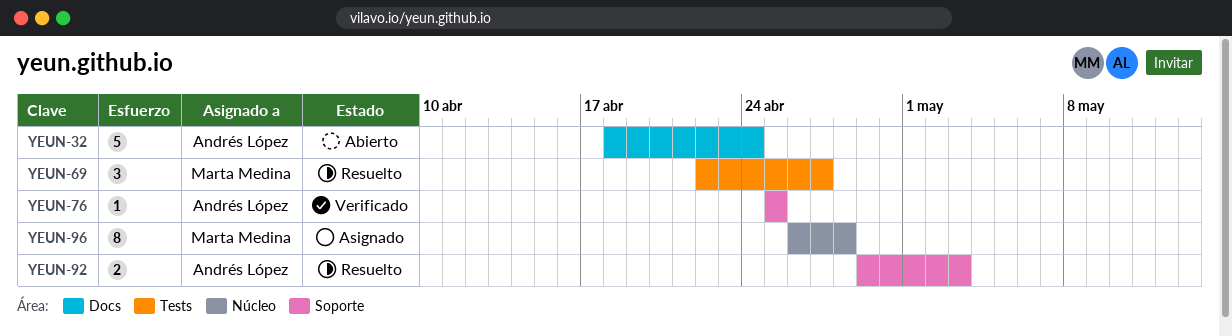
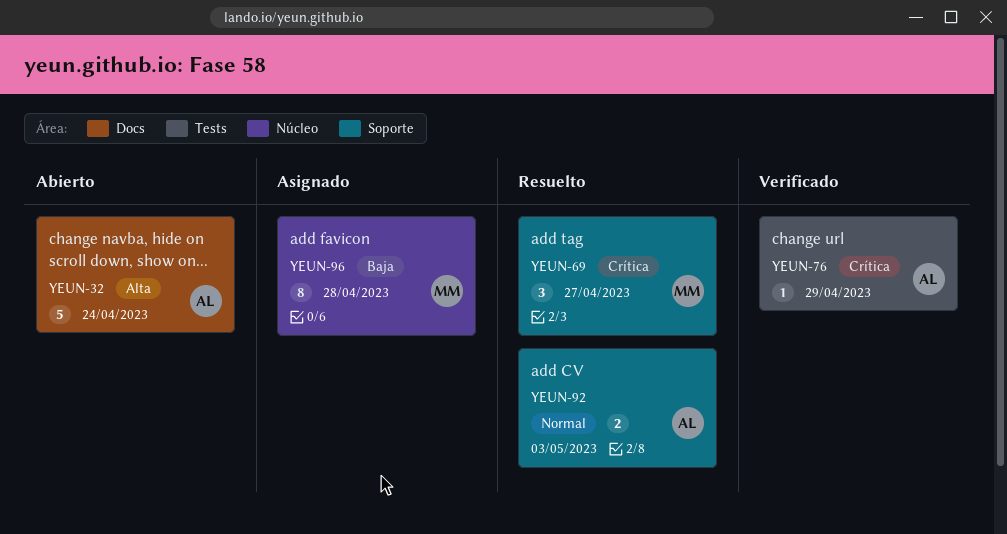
YEUN-69, label: Tests -> Soporte
YEUN-76, label: Soporte -> Tests
YEUN-76, due: Apr 25 -> Apr 29

